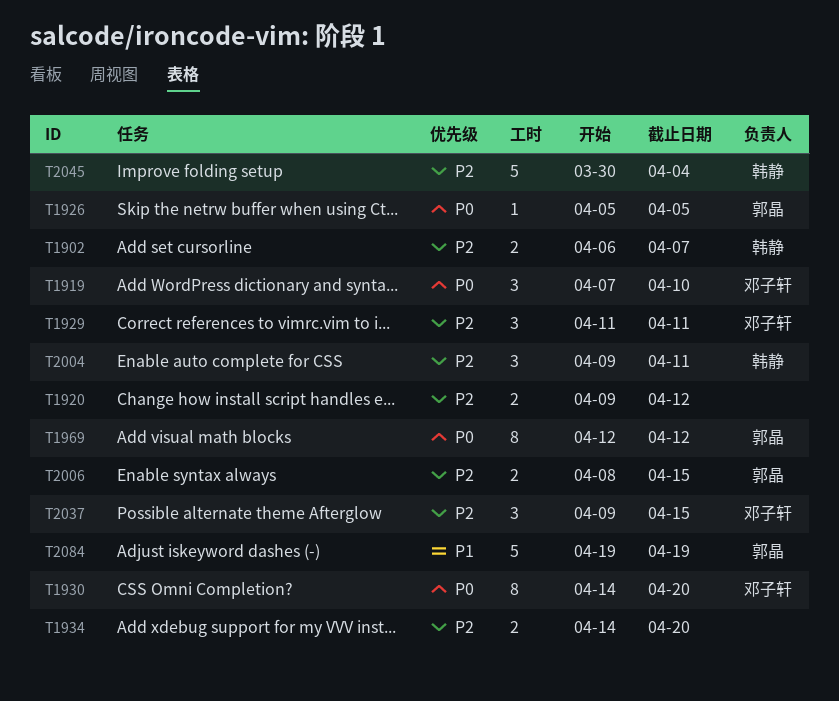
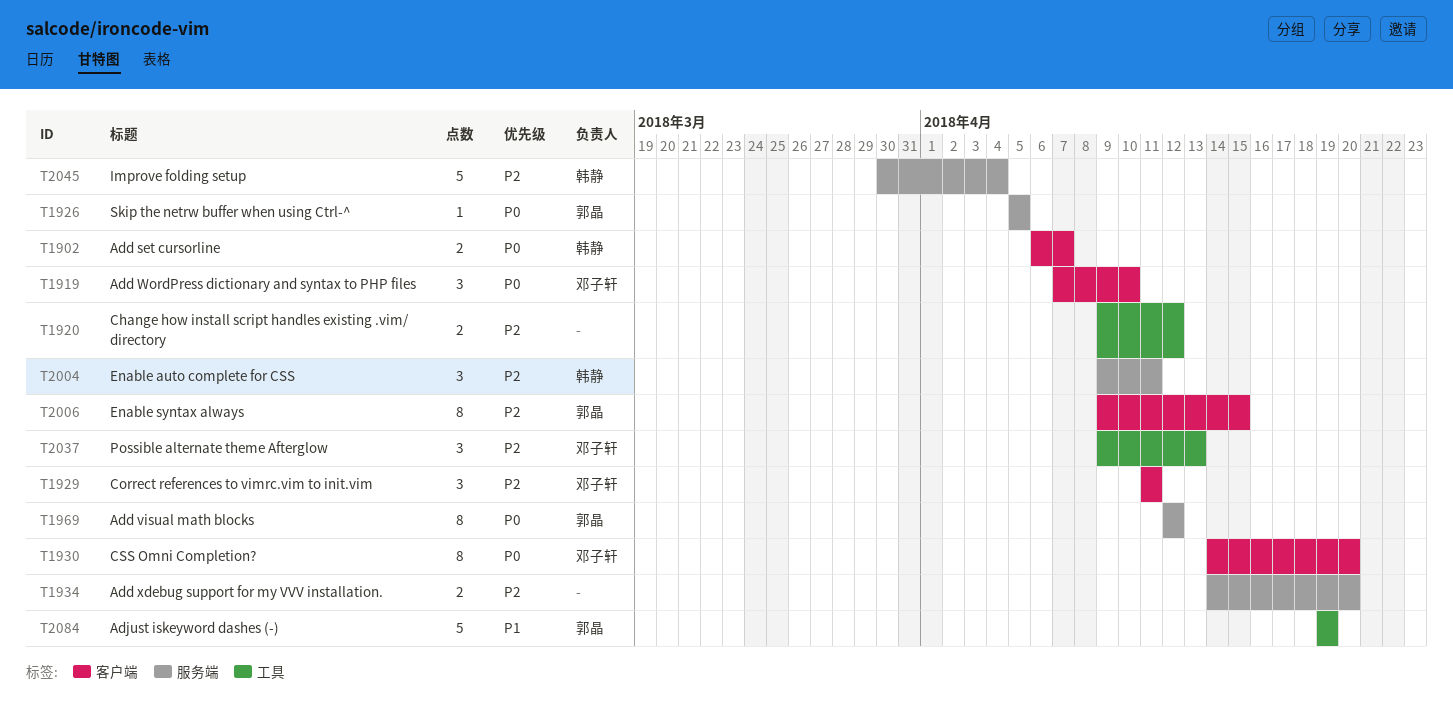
T1902, priority: P2 -> P0
T2006, estimate: 2 -> 8
T2006, start: Apr 8 -> Apr 9
T2037, due: Apr 15 -> Apr 13

